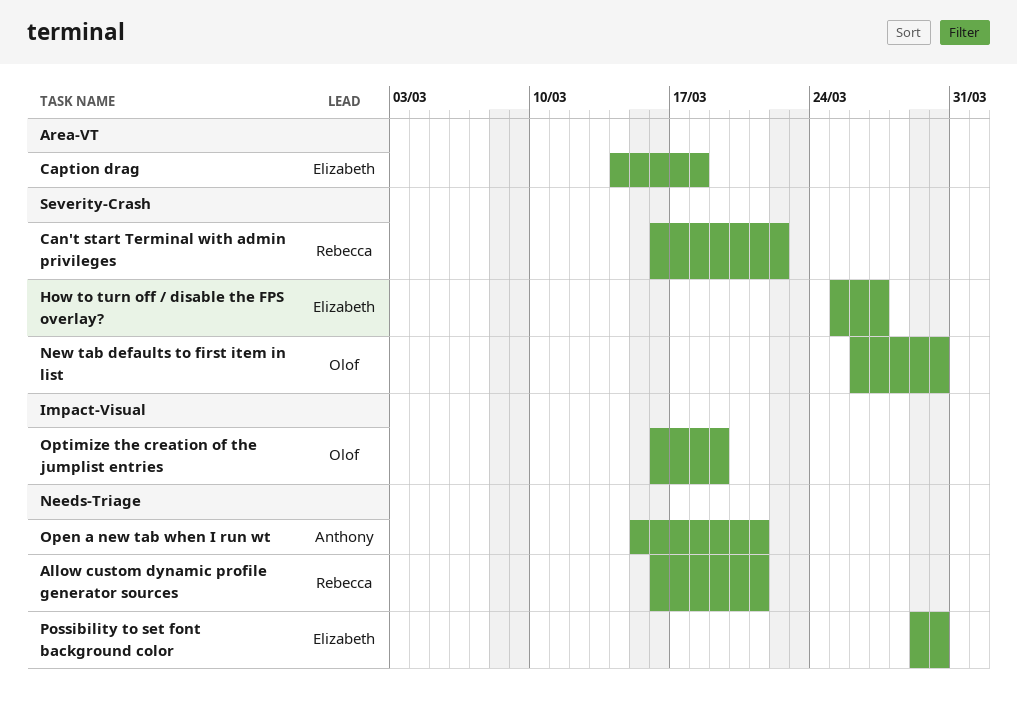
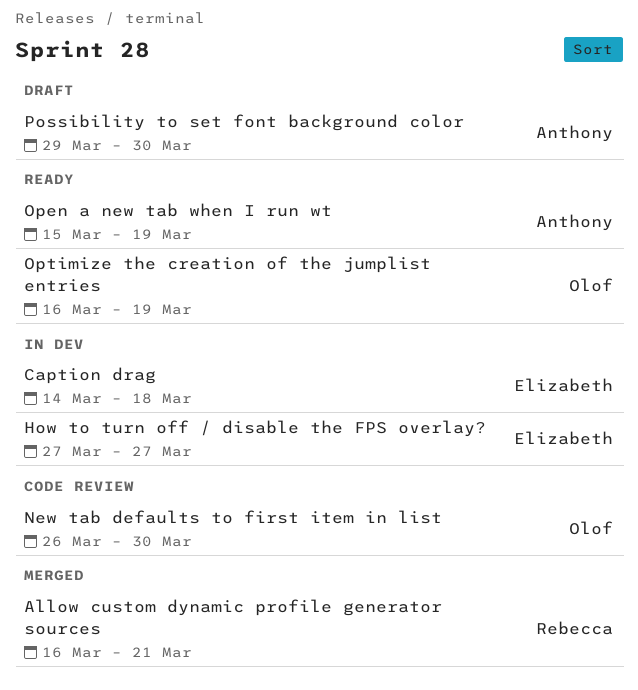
Can't start Terminal with admin privileges: present -> none
How to turn off / disable the FPS overlay?, start: Mar 25 -> Mar 27
Open a new tab when I run wt, due: Mar 21 -> Mar 19
Possibility to set font background color, owner: Elizabeth -> Anthony

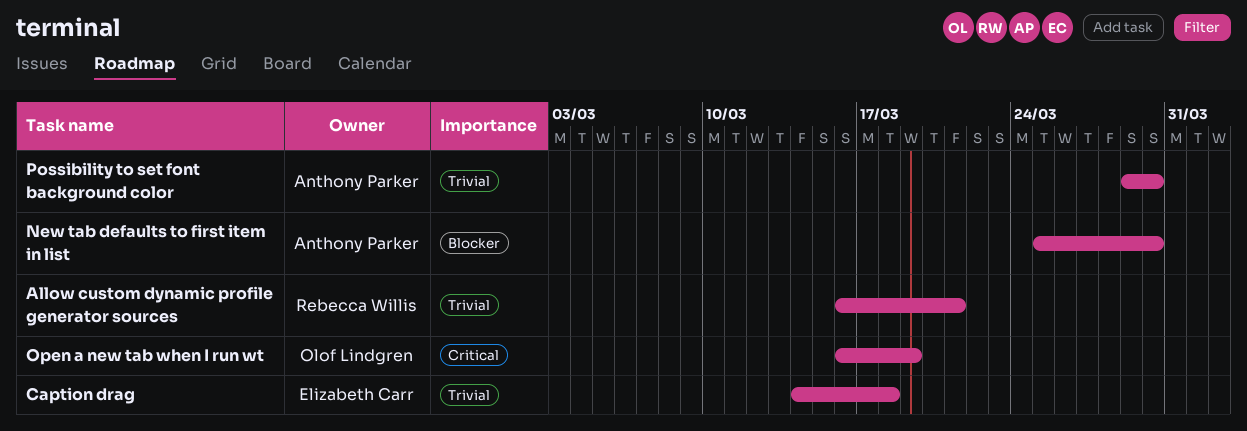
How to turn off / disable the FPS overlay?: present -> none
New tab defaults to first item in list, owner: Olof Lindgren -> Anthony Parker
New tab defaults to first item in list, start: Mar 26 -> Mar 25
Open a new tab when I run wt, owner: Anthony Parker -> Olof Lindgren
Open a new tab when I run wt, start: Mar 15 -> Mar 16
Optimize the creation of the jumplist entries: present -> none

